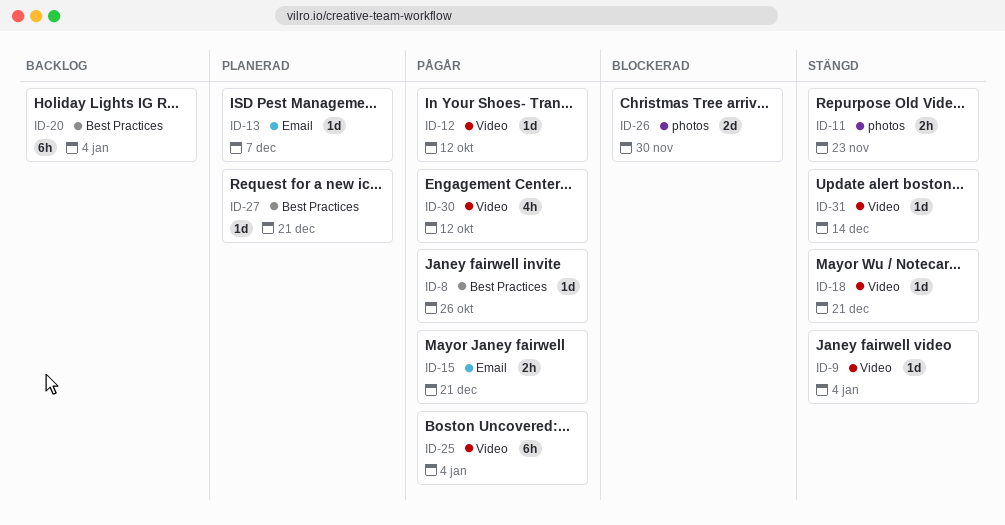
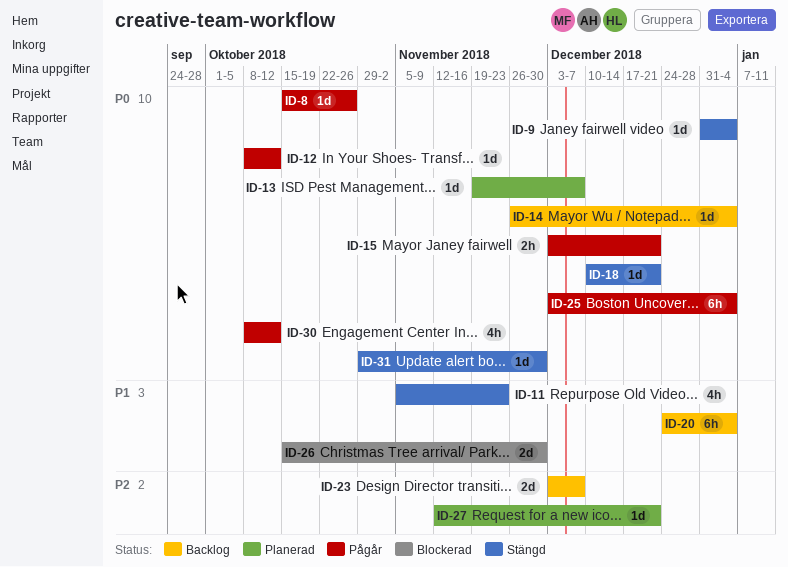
ID-11, estimate: 2h -> 4h
ID-14: none -> present
ID-23: none -> present
ID-31, due: Dec 14 -> Nov 30

